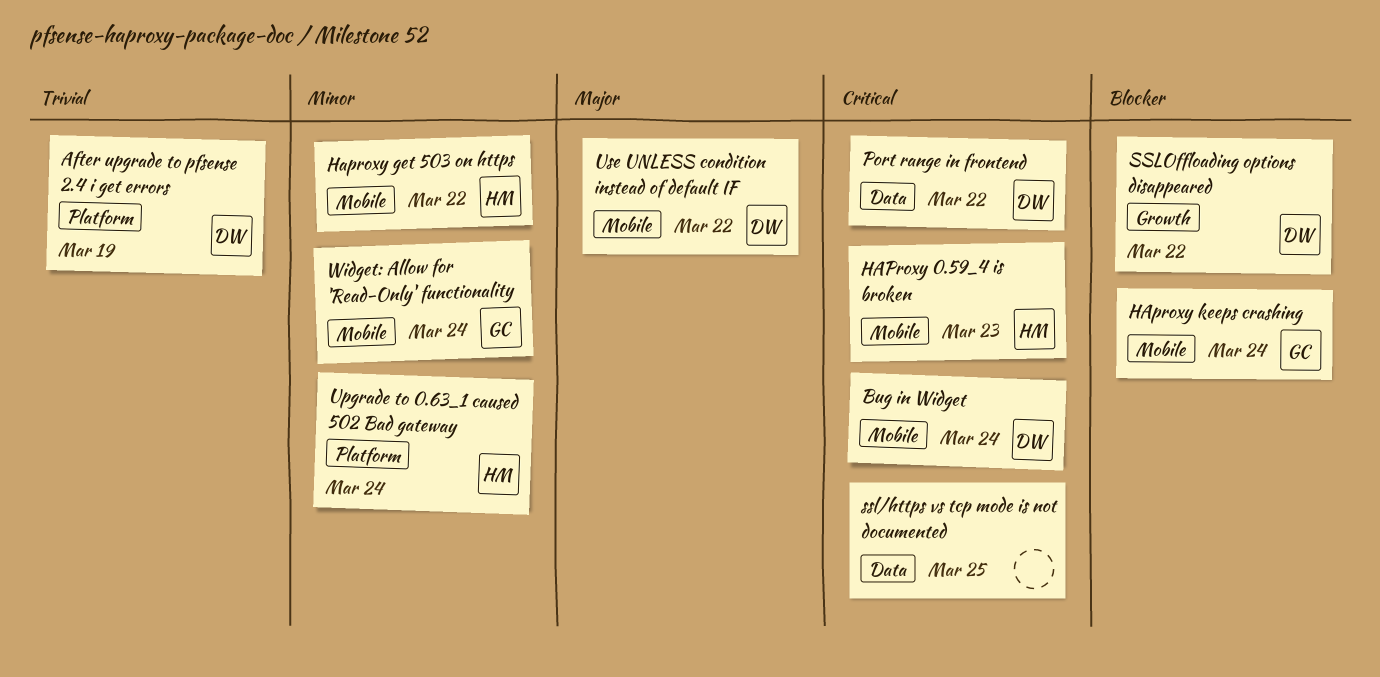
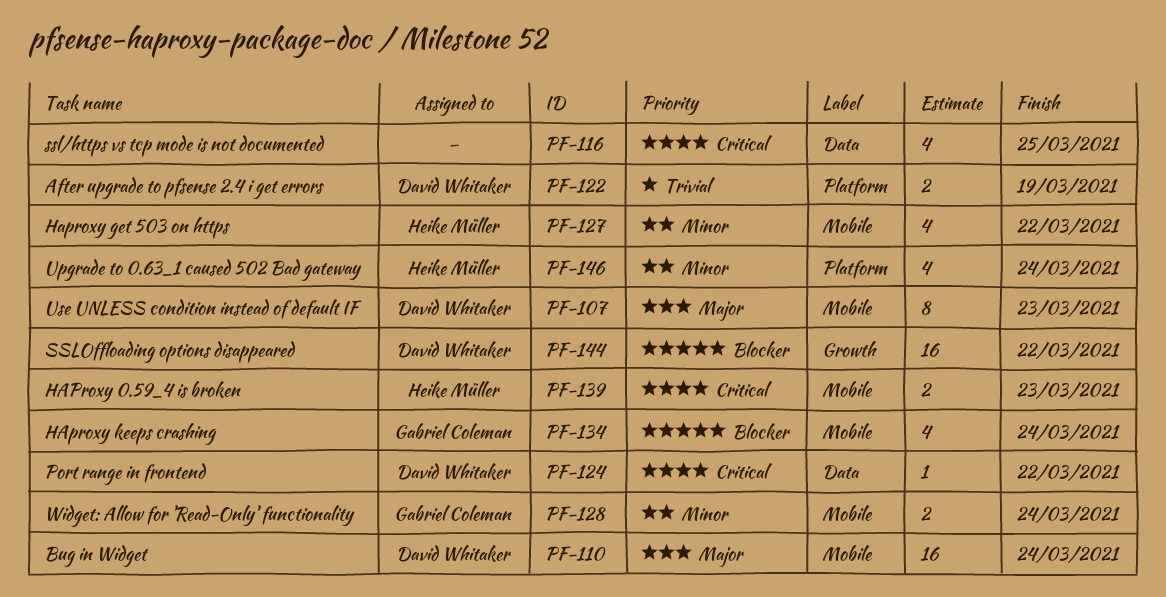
Bug in Widget, priority: Critical -> Major
Use UNLESS condition instead of default IF, due: Mar 22 -> Mar 23

